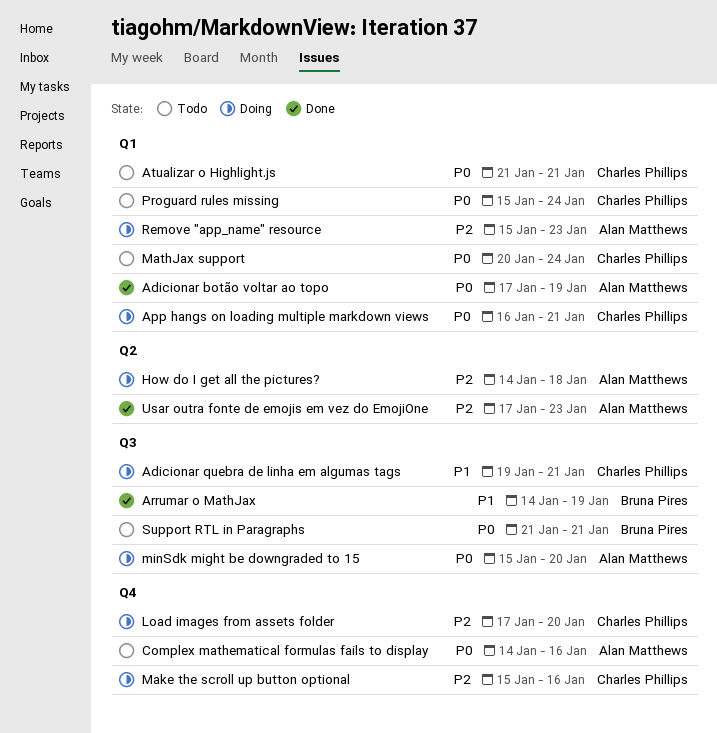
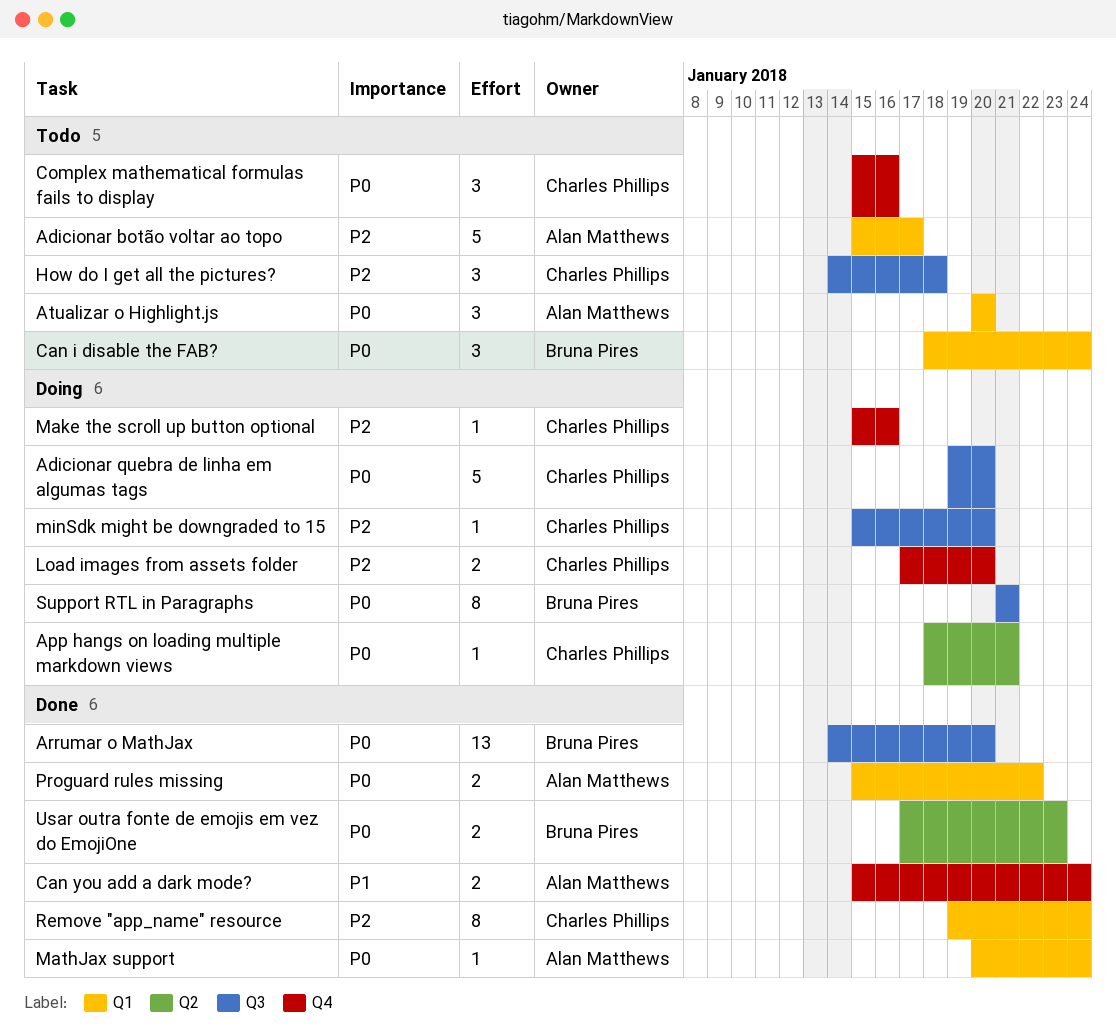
Adicionar botão voltar ao topo, status: Done -> Todo
Adicionar botão voltar ao topo, priority: P0 -> P2
Adicionar botão voltar ao topo, start: Jan 17 -> Jan 15
Adicionar botão voltar ao topo, due: Jan 19 -> Jan 17
Adicionar quebra de linha em algumas tags, priority: P1 -> P0
Adicionar quebra de linha em algumas tags, due: Jan 21 -> Jan 20
App hangs on loading multiple markdown views, label: Q1 -> Q2
App hangs on loading multiple markdown views, start: Jan 16 -> Jan 18
Arrumar o MathJax, priority: P1 -> P0
Arrumar o MathJax, due: Jan 19 -> Jan 20
Atualizar o Highlight.js, owner: Charles Phillips -> Alan Matthews
Atualizar o Highlight.js, start: Jan 21 -> Jan 20
Atualizar o Highlight.js, due: Jan 21 -> Jan 20
Can i disable the FAB?: none -> present
Can you add a dark mode?: none -> present
Complex mathematical formulas fails to display, owner: Alan Matthews -> Charles Phillips
Complex mathematical formulas fails to display, start: Jan 14 -> Jan 15
How do I get all the pictures?, status: Doing -> Todo
How do I get all the pictures?, owner: Alan Matthews -> Charles Phillips
How do I get all the pictures?, label: Q2 -> Q3
MathJax support, status: Todo -> Done
MathJax support, owner: Charles Phillips -> Alan Matthews
minSdk might be downgraded to 15, owner: Alan Matthews -> Charles Phillips
minSdk might be downgraded to 15, priority: P0 -> P2
Proguard rules missing, status: Todo -> Done
Proguard rules missing, owner: Charles Phillips -> Alan Matthews
Proguard rules missing, due: Jan 24 -> Jan 22
Remove "app_name" resource, status: Doing -> Done
Remove "app_name" resource, owner: Alan Matthews -> Charles Phillips
Remove "app_name" resource, start: Jan 15 -> Jan 19
Remove "app_name" resource, due: Jan 23 -> Jan 24
Support RTL in Paragraphs, status: Todo -> Doing
Usar outra fonte de emojis em vez do EmojiOne, owner: Alan Matthews -> Bruna Pires
Usar outra fonte de emojis em vez do EmojiOne, priority: P2 -> P0

